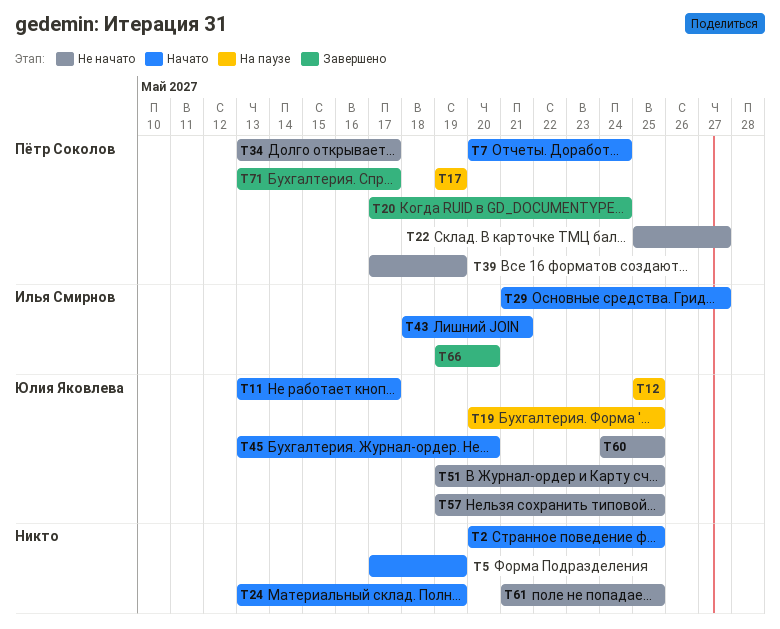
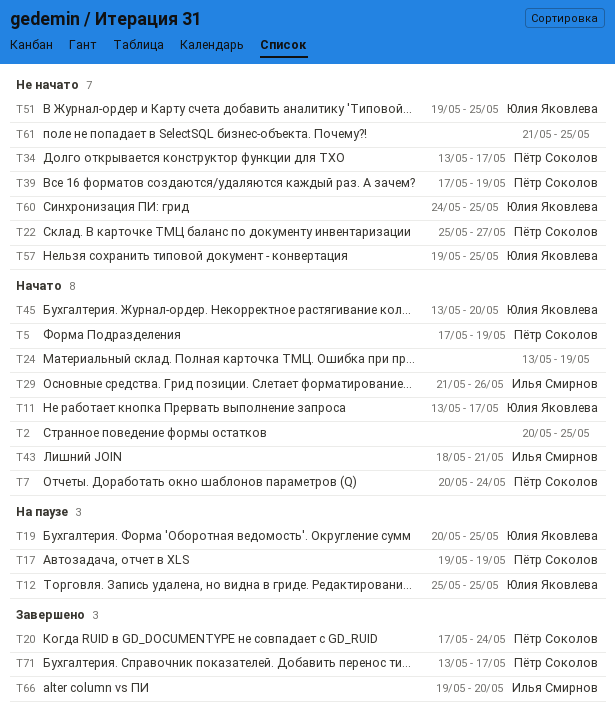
T5, owner: none -> Пётр Соколов
T29, due: May 27 -> May 26

